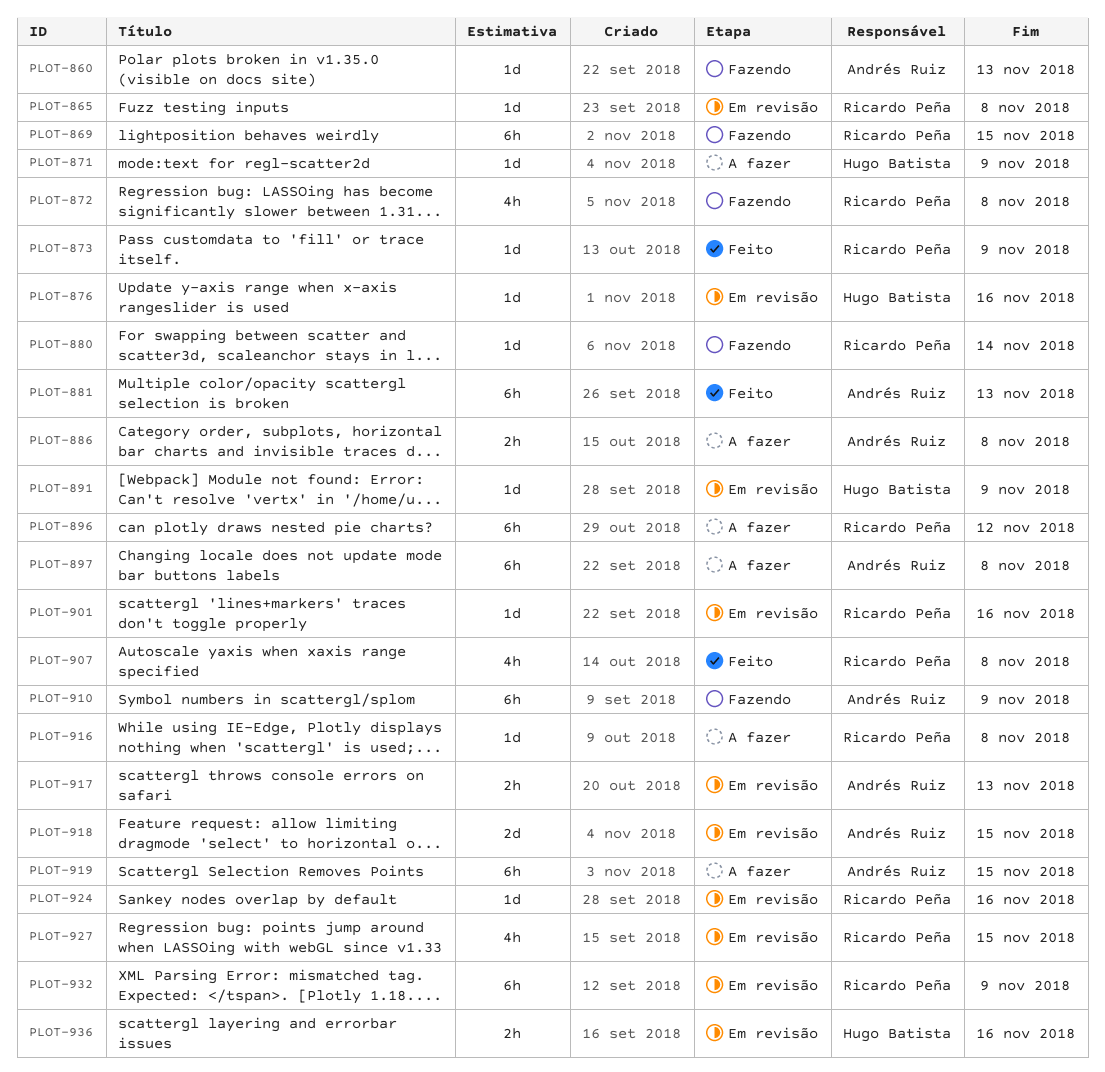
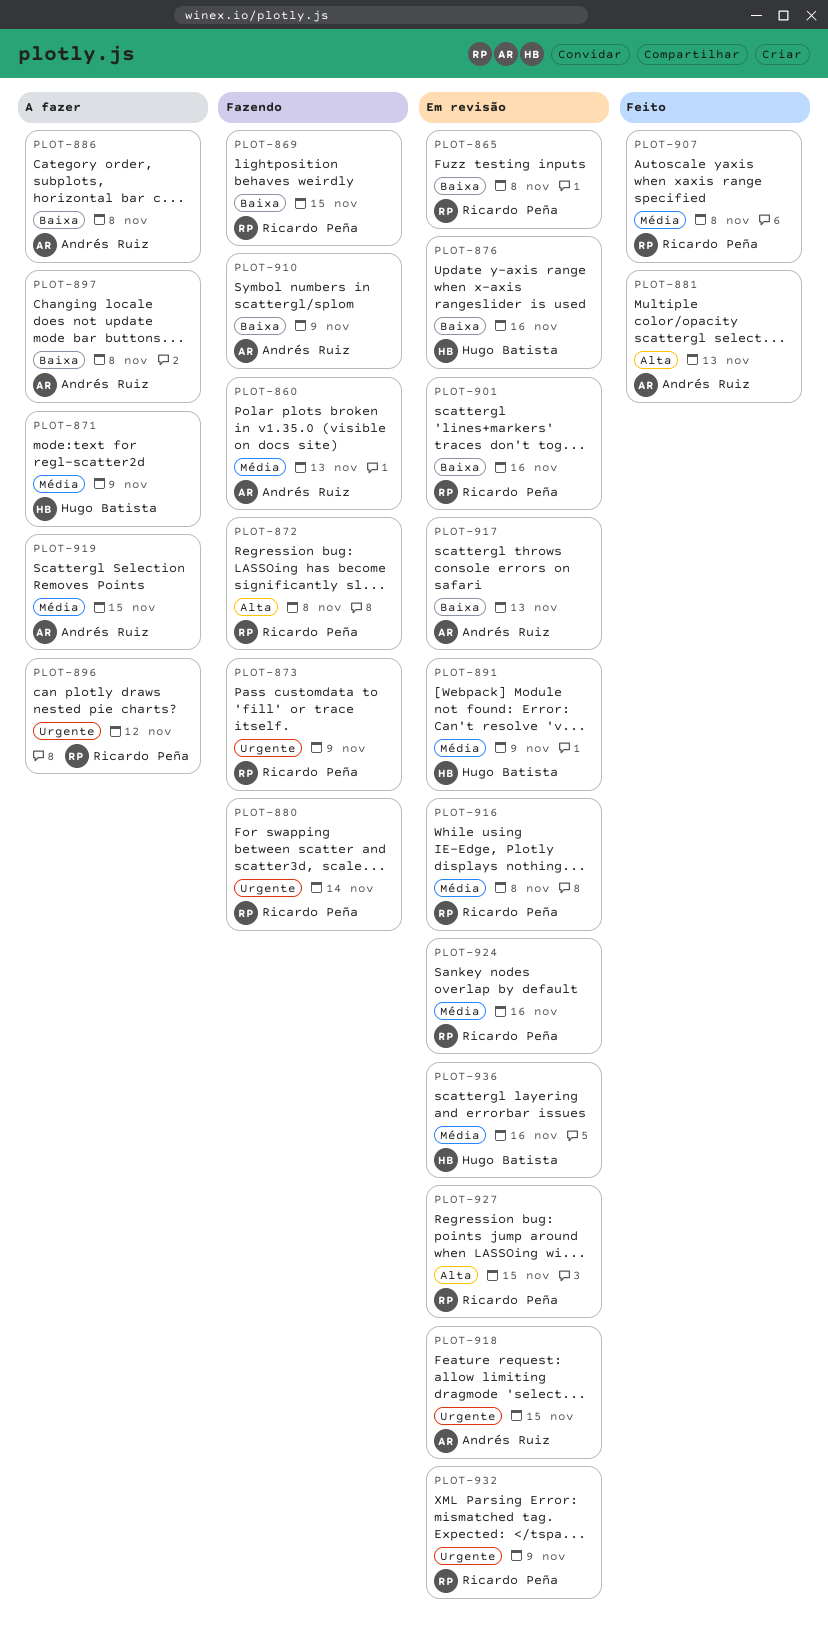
PLOT-873, status: Feito -> Fazendo
PLOT-916, status: A fazer -> Em revisão

